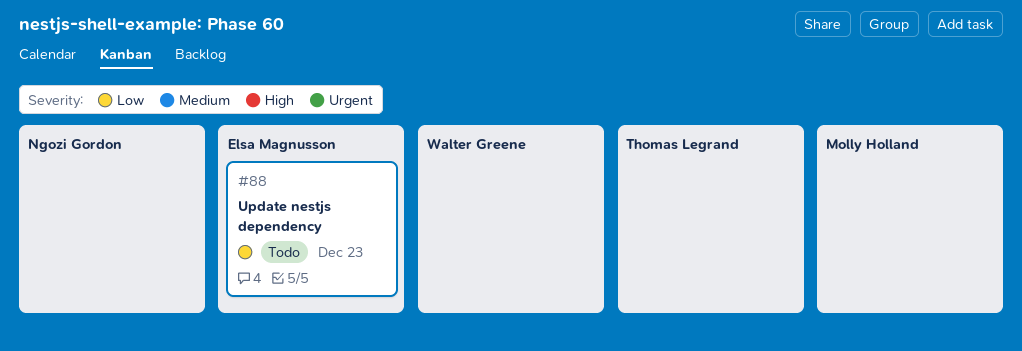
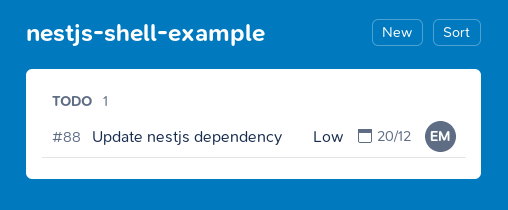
#88, due: Dec 23 -> Dec 20

